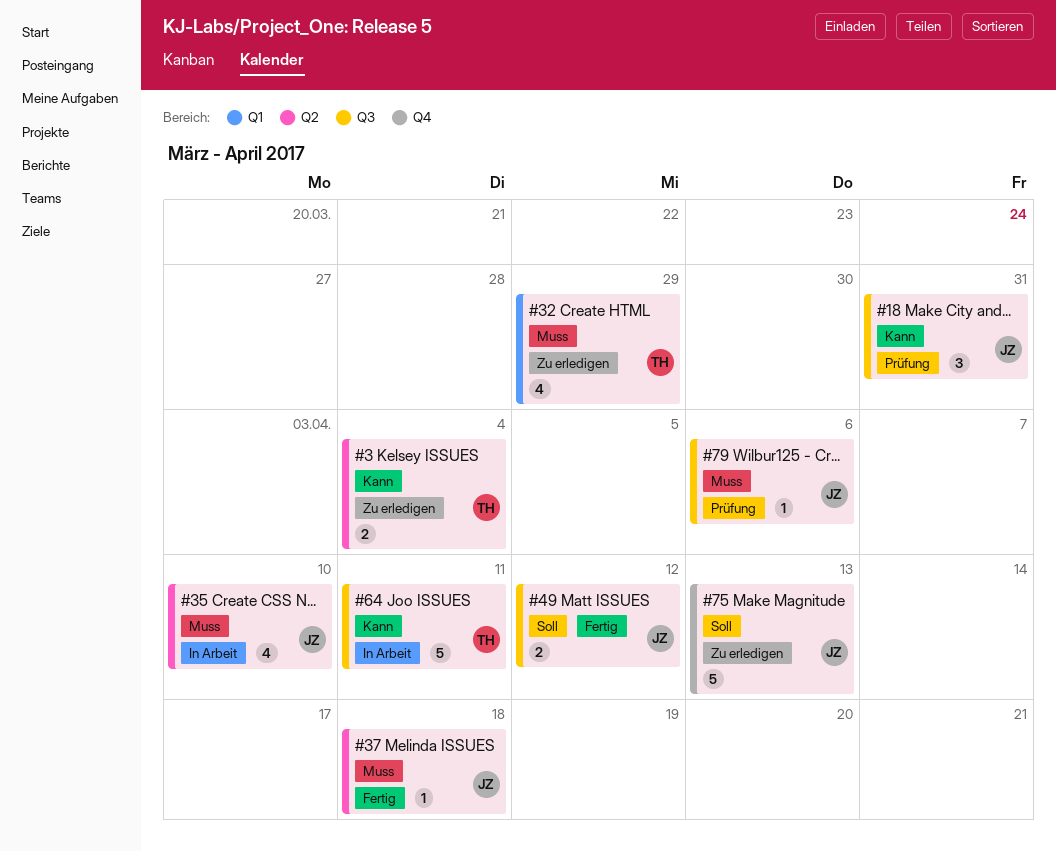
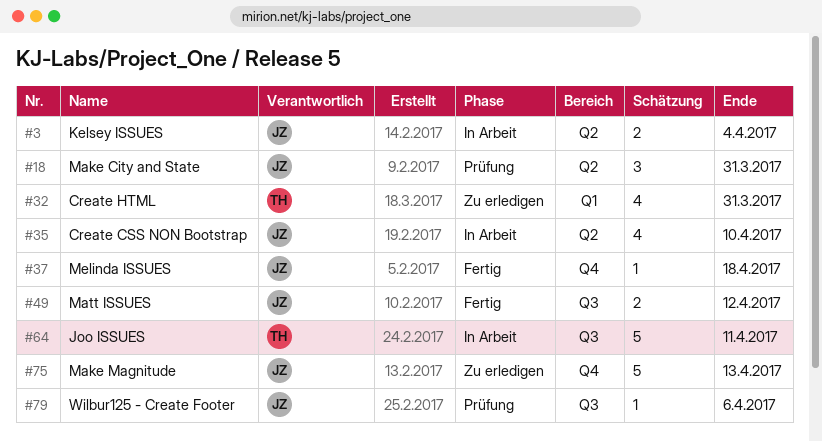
#3, status: Zu erledigen -> In Arbeit
#3, owner: TH -> JZ
#18, label: Q3 -> Q2
#32, due: Mar 29 -> Mar 31
#37, label: Q2 -> Q4

